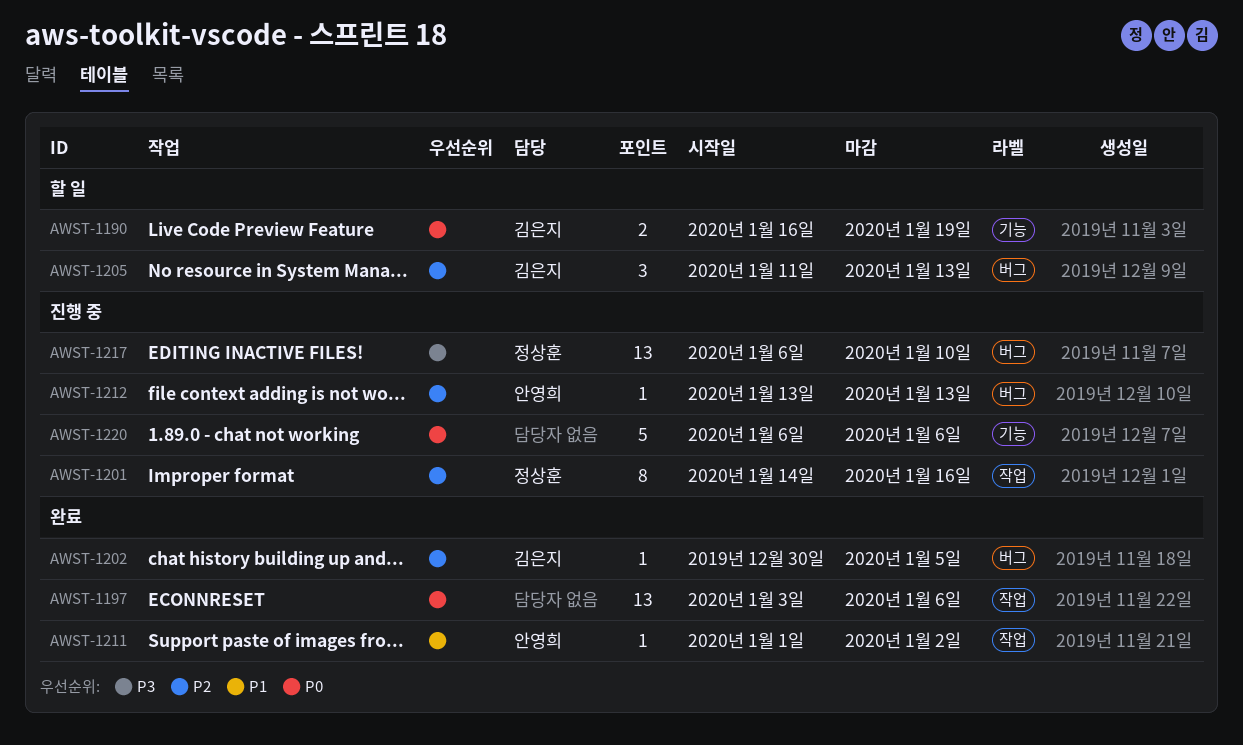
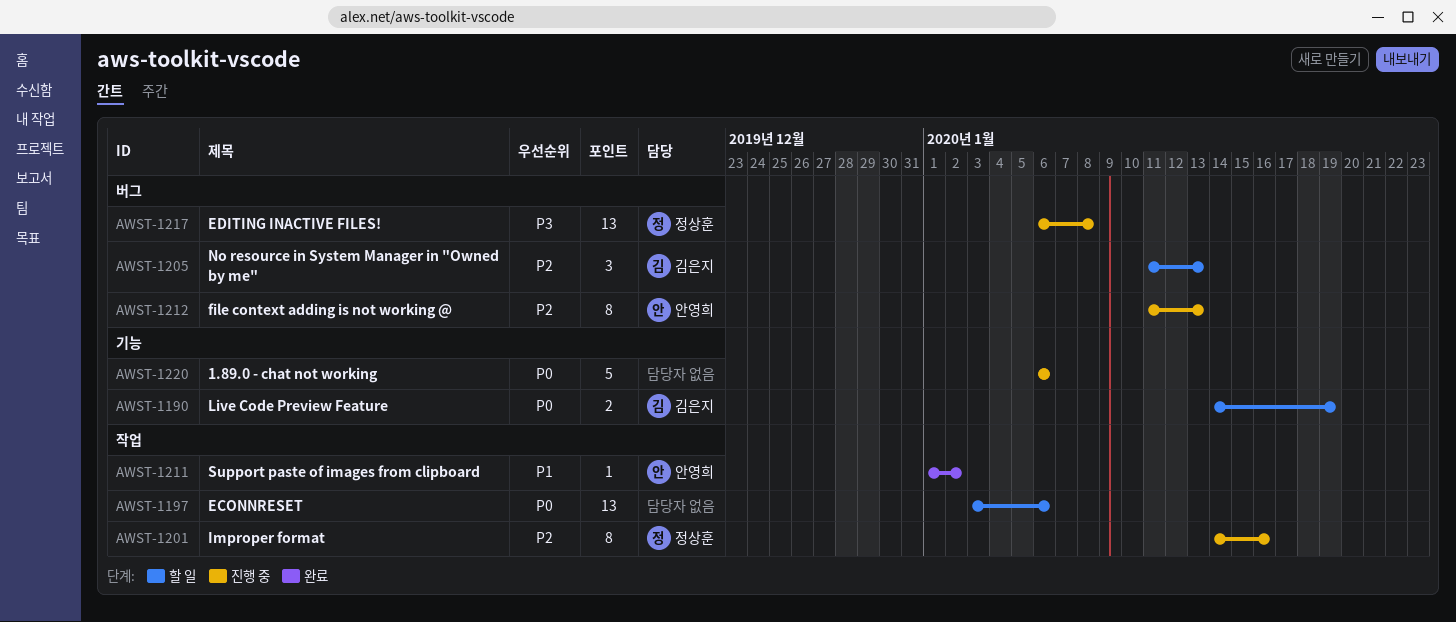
AWST-1190, start: Jan 16 -> Jan 14
AWST-1197, status: 완료 -> 할 일
AWST-1202: present -> none
AWST-1212, estimate: 1 -> 8
AWST-1212, start: Jan 13 -> Jan 11
AWST-1217, due: Jan 10 -> Jan 8

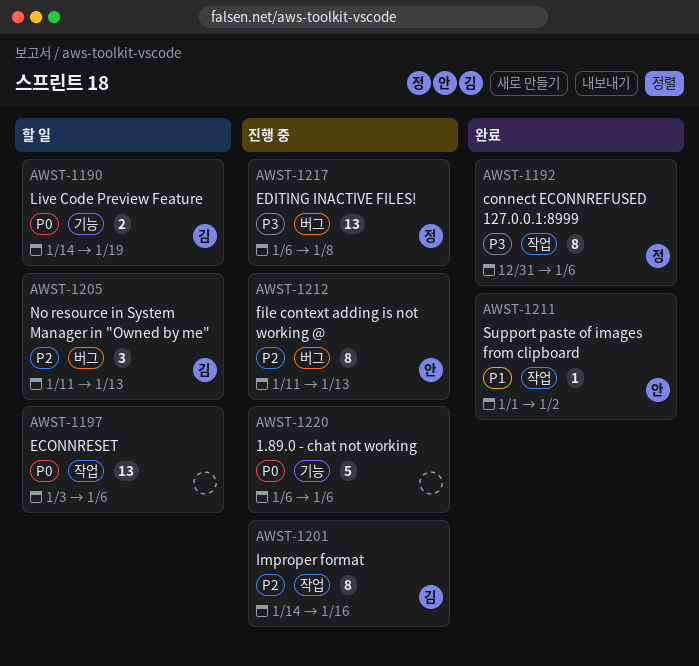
AWST-1192: none -> present
AWST-1201, owner: 정상훈 -> 김은지

